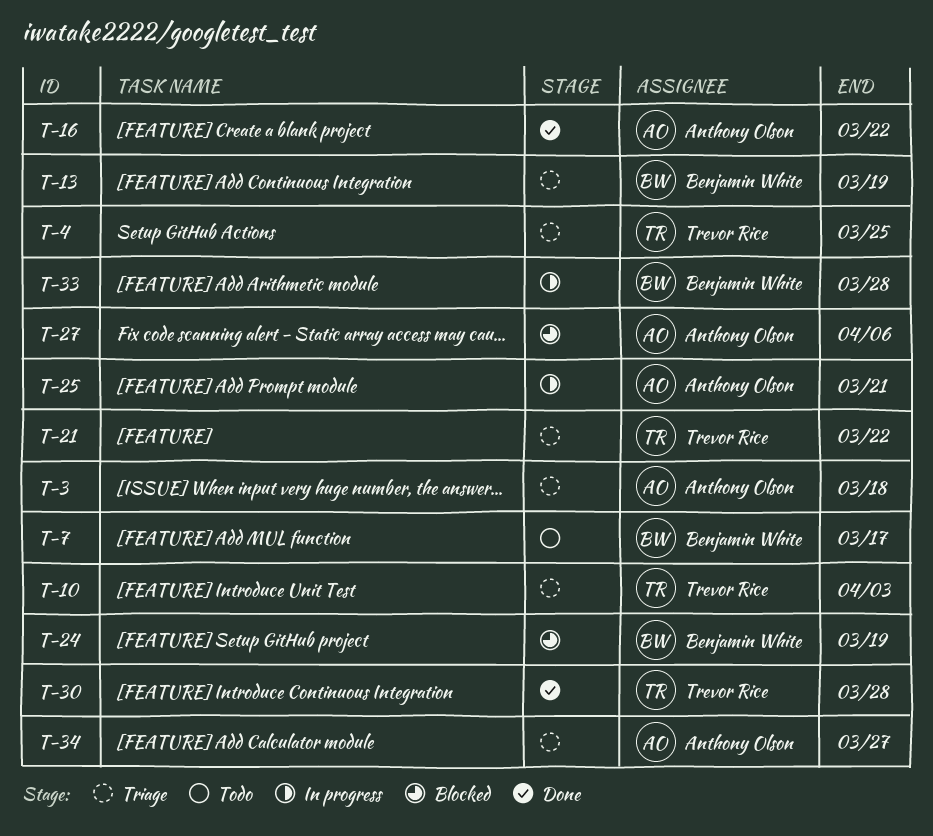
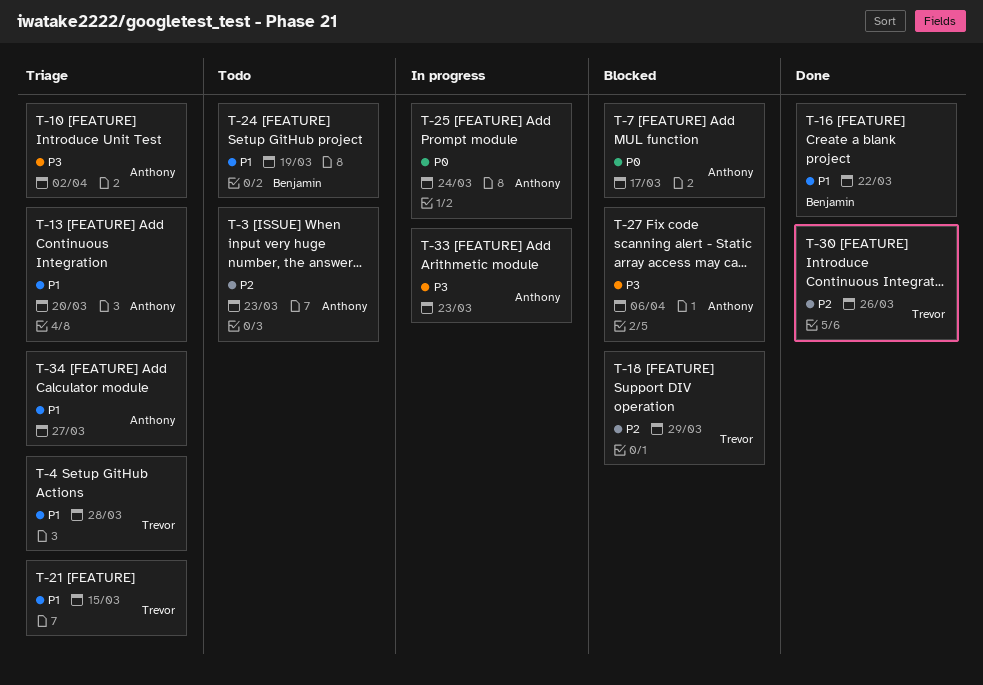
T-3, status: Triage -> Todo
T-3, due: Mar 18 -> Mar 23
T-4, due: Mar 25 -> Mar 28
T-7, status: Todo -> Blocked
T-7, owner: Benjamin White -> Anthony Olson
T-10, owner: Trevor Rice -> Anthony Olson
T-10, due: Apr 3 -> Apr 2
T-13, owner: Benjamin White -> Anthony Olson
T-13, due: Mar 19 -> Mar 20
T-16, owner: Anthony Olson -> Benjamin White
T-18: none -> present
T-21, due: Mar 22 -> Mar 15
T-24, status: Blocked -> Todo
T-25, due: Mar 21 -> Mar 24
T-30, due: Mar 28 -> Mar 26
T-33, owner: Benjamin White -> Anthony Olson
T-33, due: Mar 28 -> Mar 23

